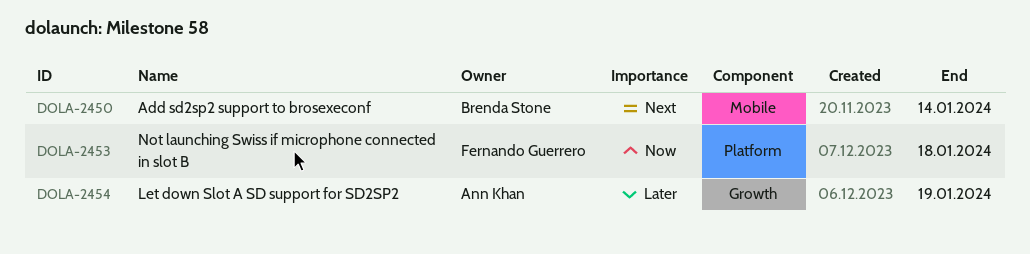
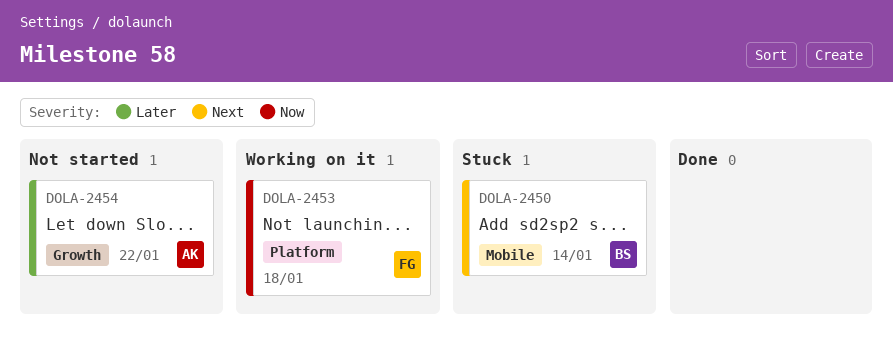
DOLA-2454, due: Jan 19 -> Jan 22

